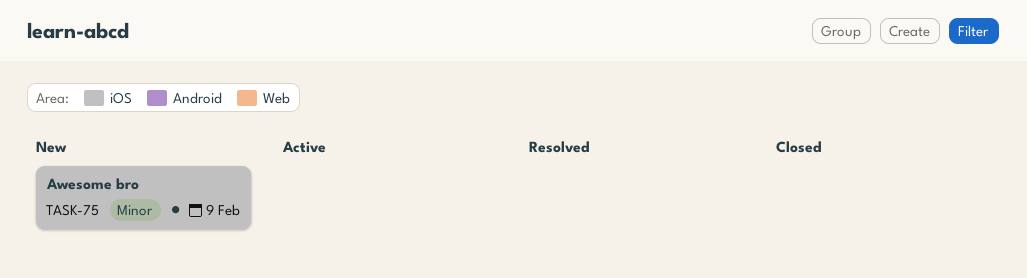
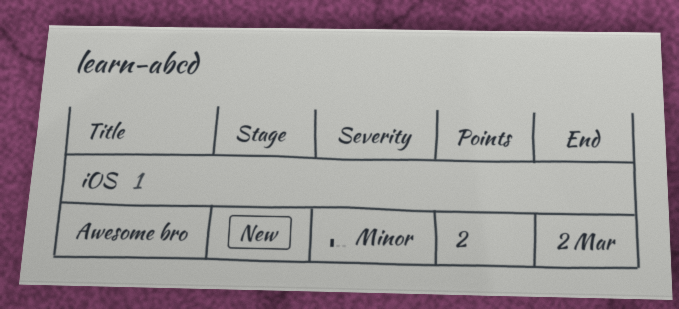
Awesome bro, estimate: 1 -> 2
Awesome bro, due: Feb 9 -> Mar 2

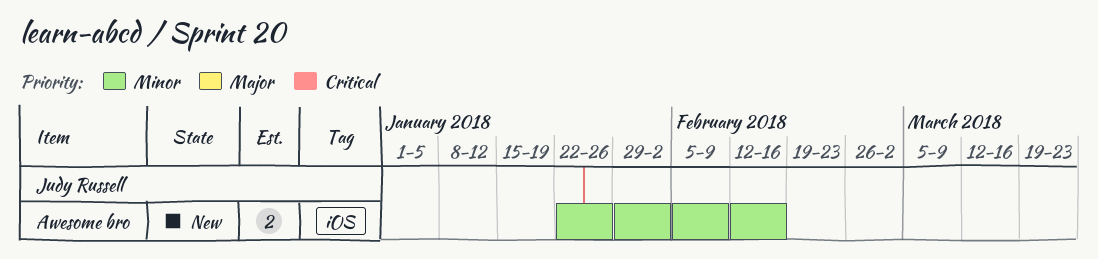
Awesome bro, due: Mar 2 -> Feb 16

